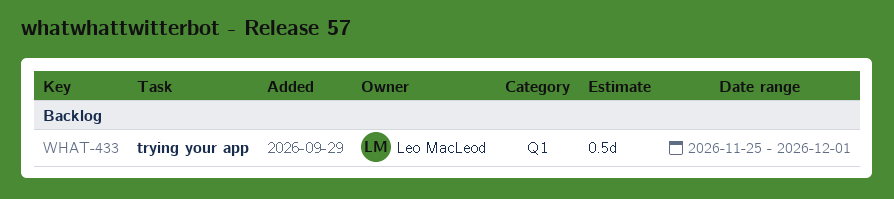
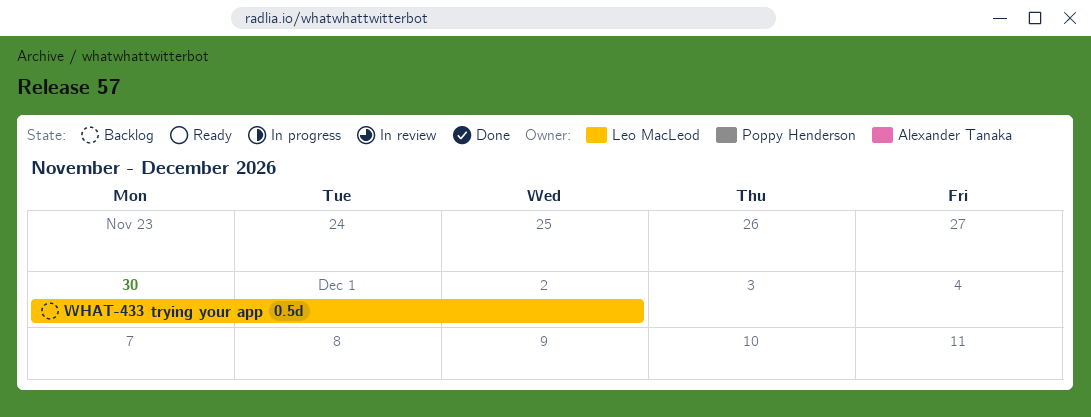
WHAT-433, start: Nov 25 -> Nov 30
WHAT-433, due: Dec 1 -> Dec 2

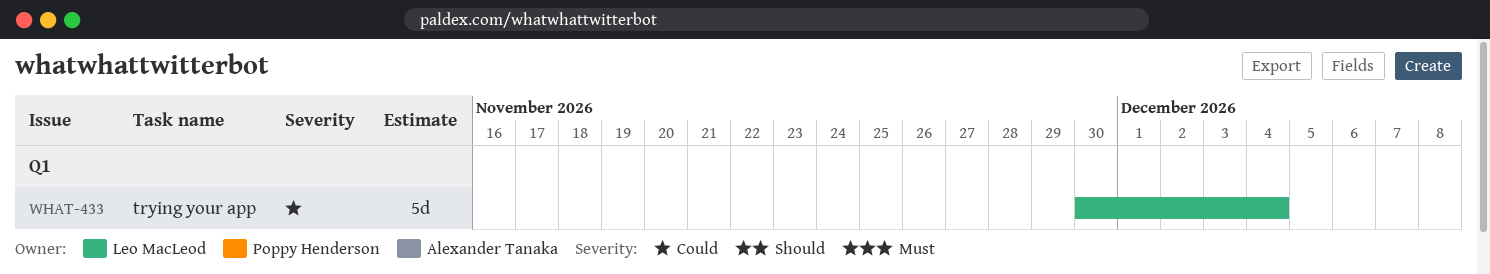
WHAT-433, estimate: 0.5d -> 5d
WHAT-433, due: Dec 2 -> Dec 4

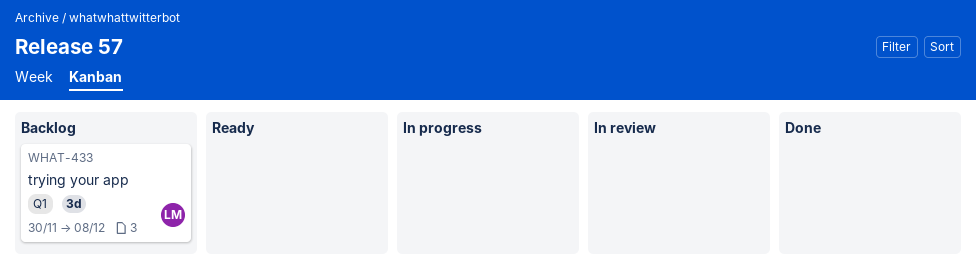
WHAT-433, estimate: 5d -> 3d
WHAT-433, due: Dec 4 -> Dec 8

